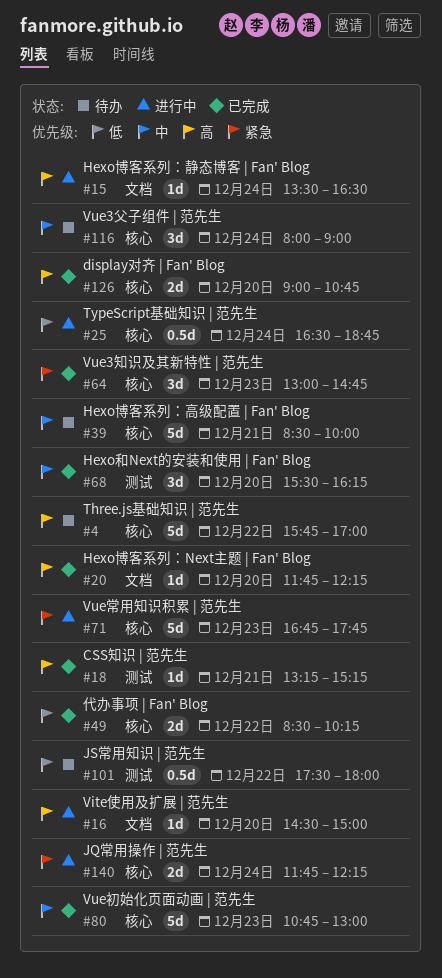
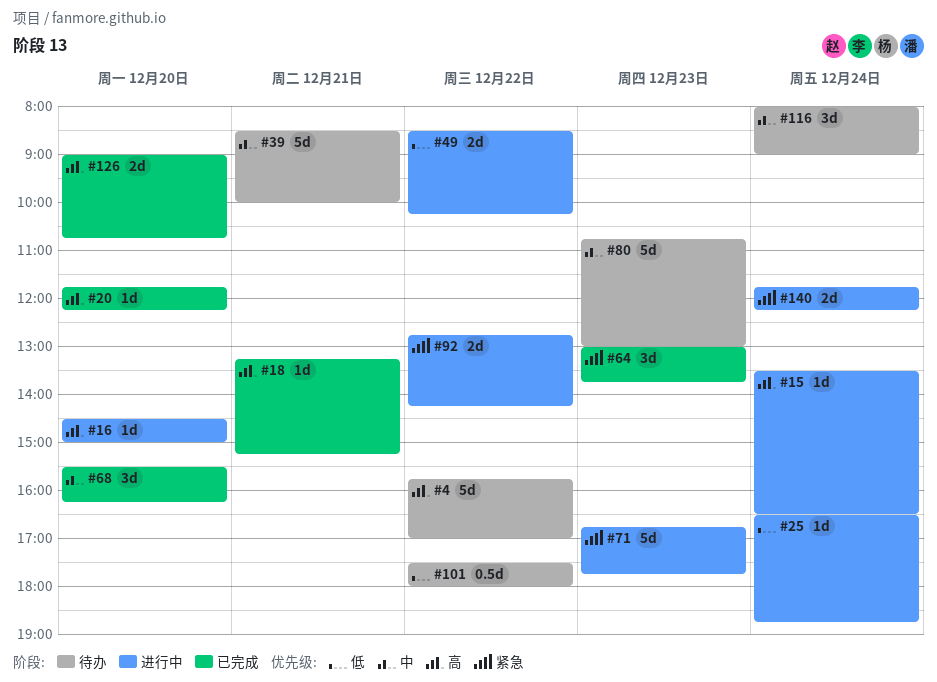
#25, estimate: 0.5d -> 1d
#49, status: 已完成 -> 进行中
#64, ends: 14:45 -> 13:45
#80, status: 已完成 -> 待办
#92: none -> present

